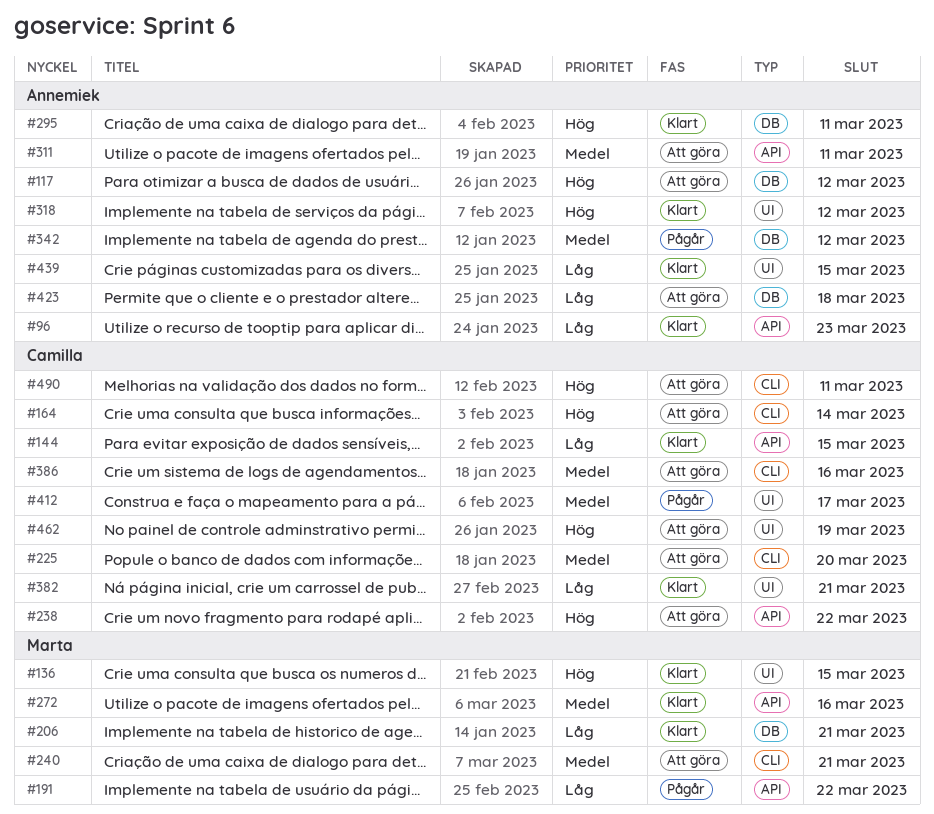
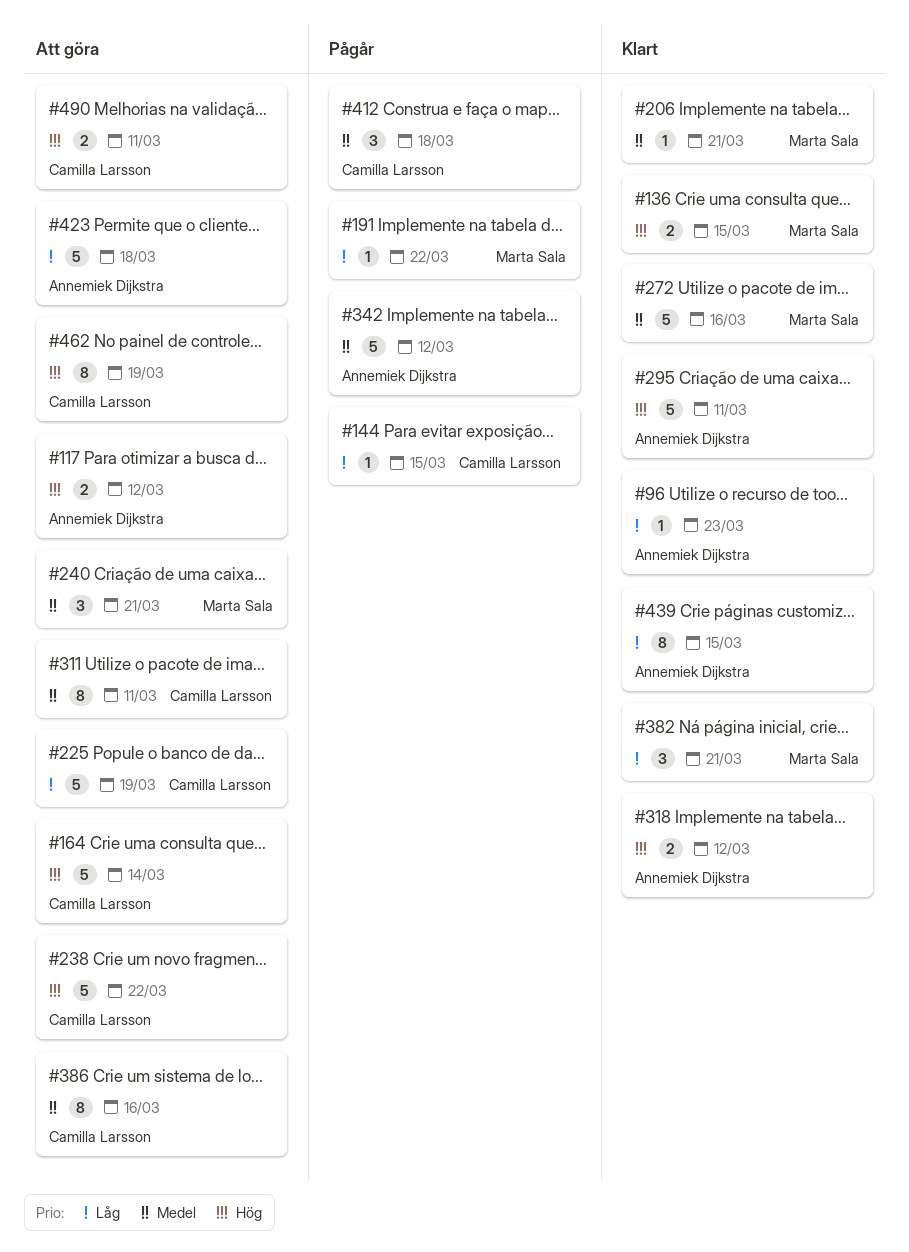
#144, status: Klart -> Pågår
#206, priority: Låg -> Medel
#225, priority: Medel -> Låg
#225, due: Mar 20 -> Mar 19
#311, owner: Annemiek Dijkstra -> Camilla Larsson
#382, owner: Camilla Larsson -> Marta Sala
#412, due: Mar 17 -> Mar 18

